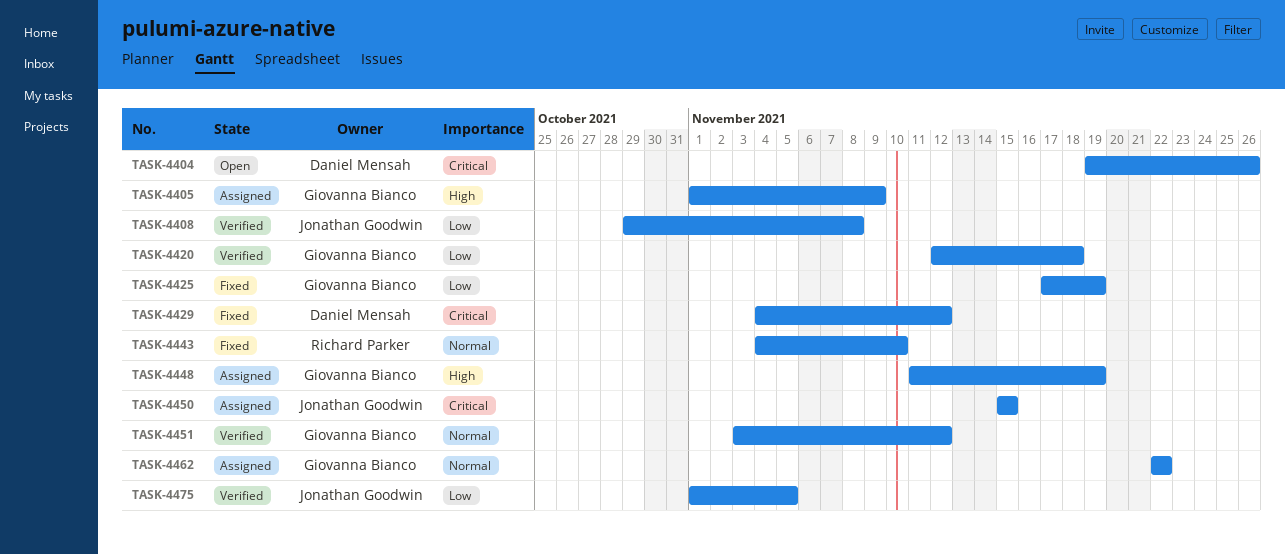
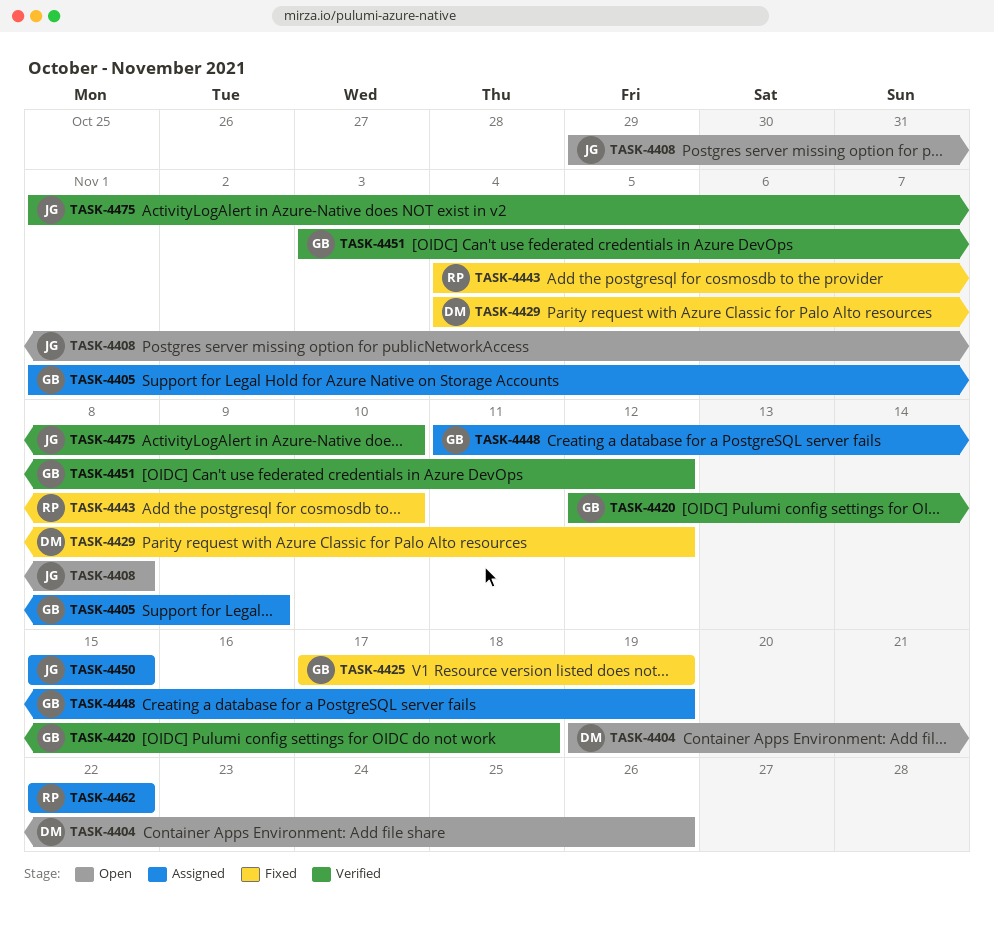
TASK-4408, status: Verified -> Open
TASK-4462, owner: Giovanna Bianco -> Richard Parker
TASK-4475, due: Nov 5 -> Nov 10

